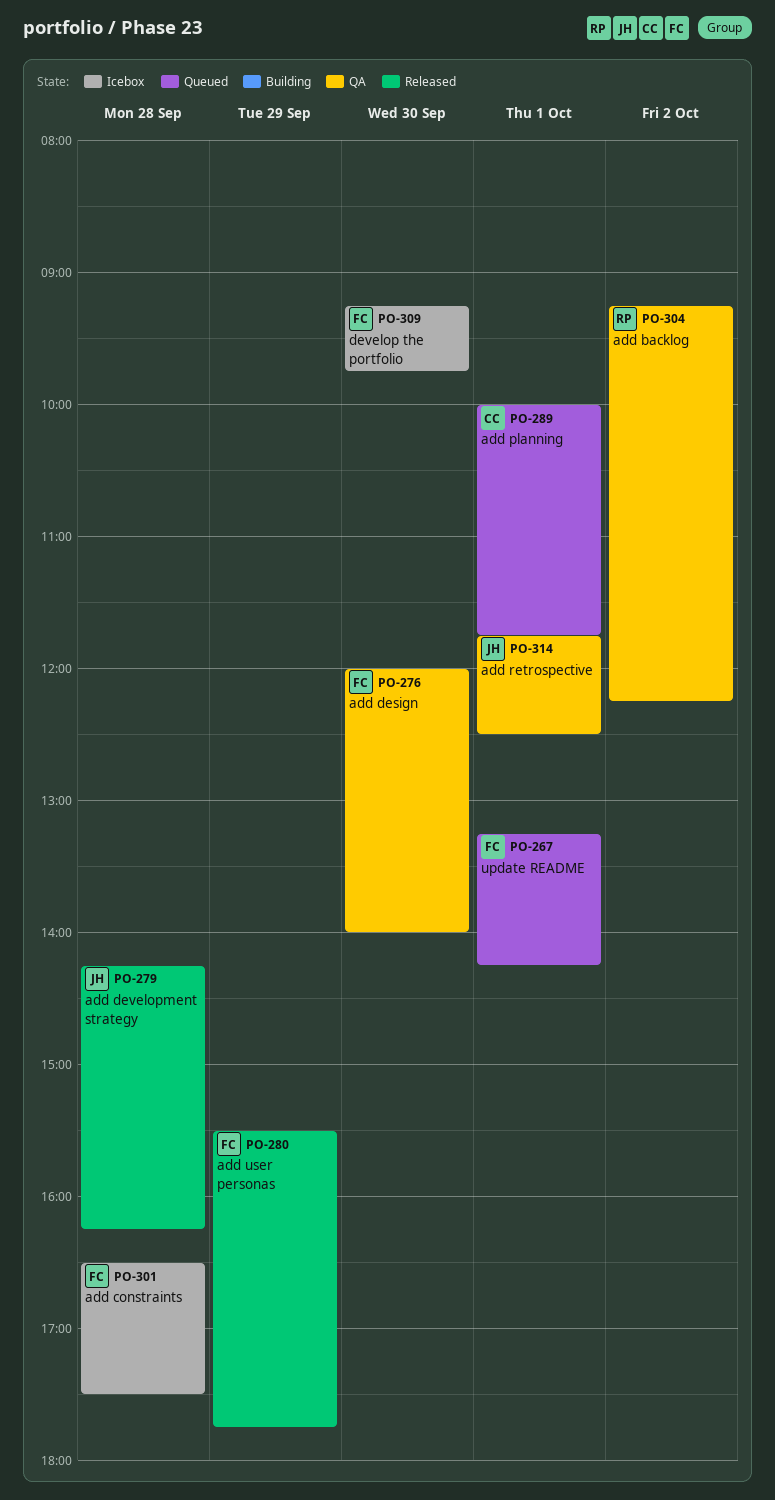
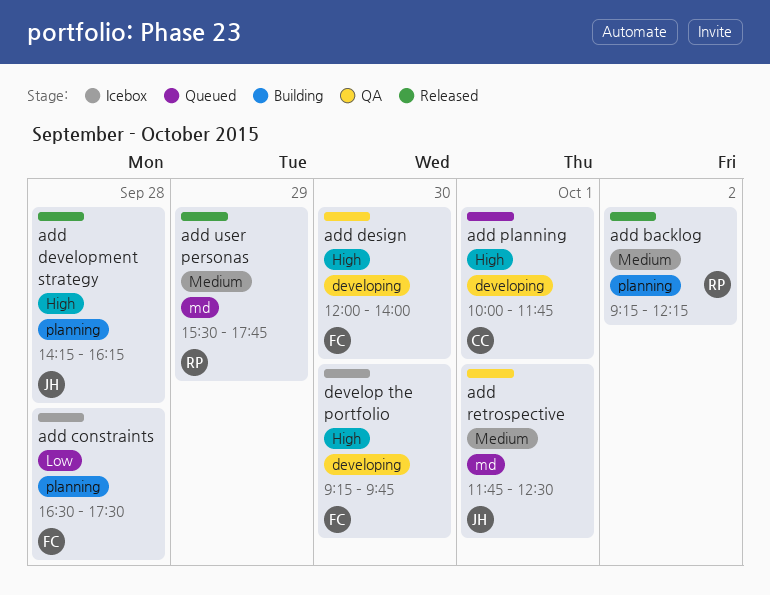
add backlog, status: QA -> Released
add user personas, owner: FC -> RP
update README: present -> none

